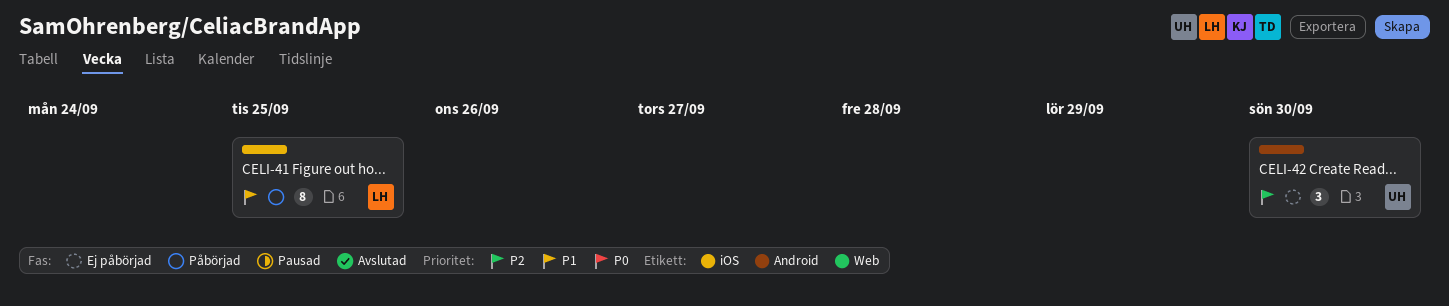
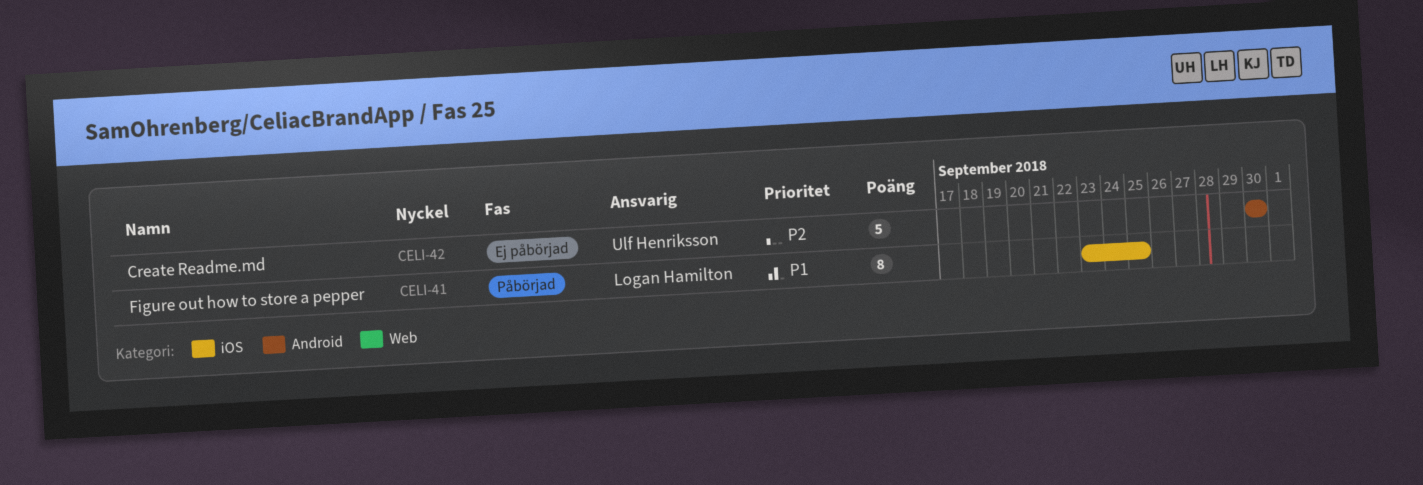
CELI-42, estimate: 3 -> 5

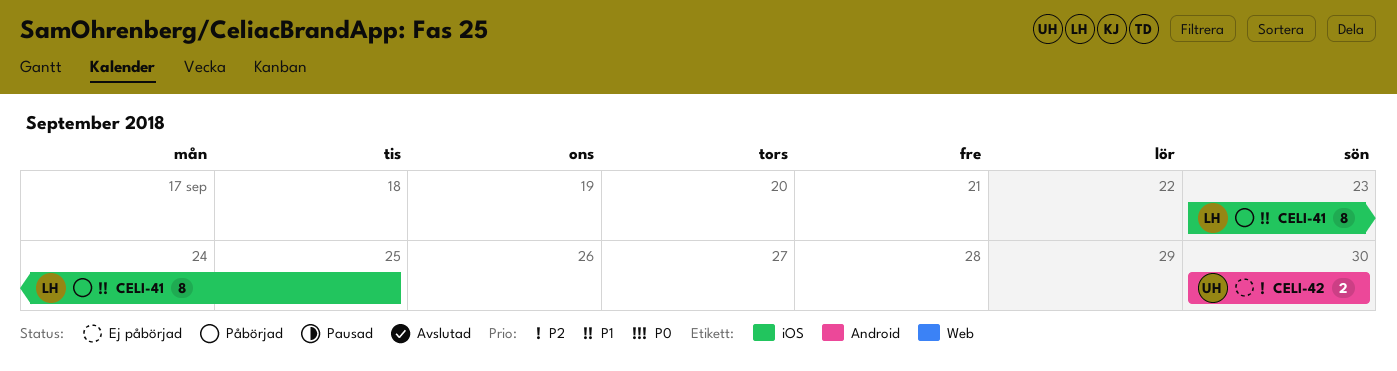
CELI-42, estimate: 5 -> 2

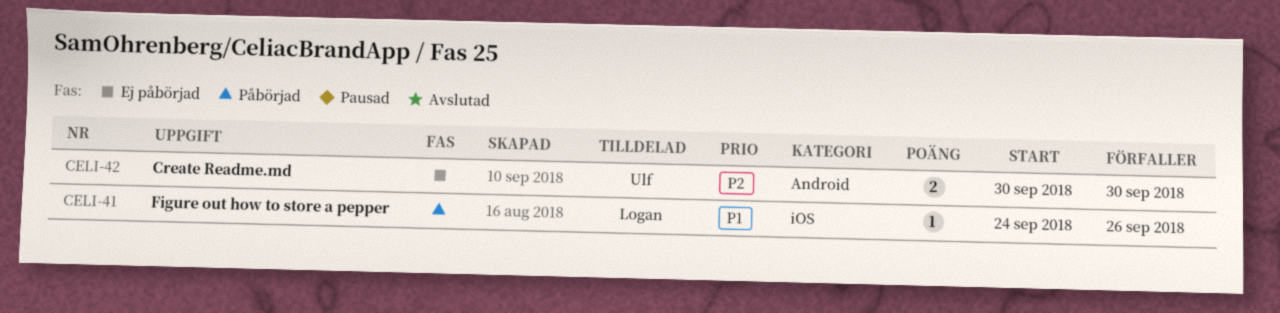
CELI-41, estimate: 8 -> 1
CELI-41, start: Sep 23 -> Sep 24
CELI-41, due: Sep 25 -> Sep 26

